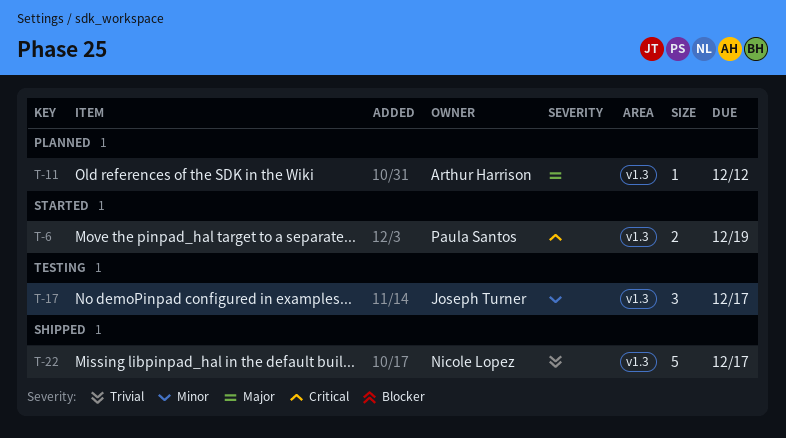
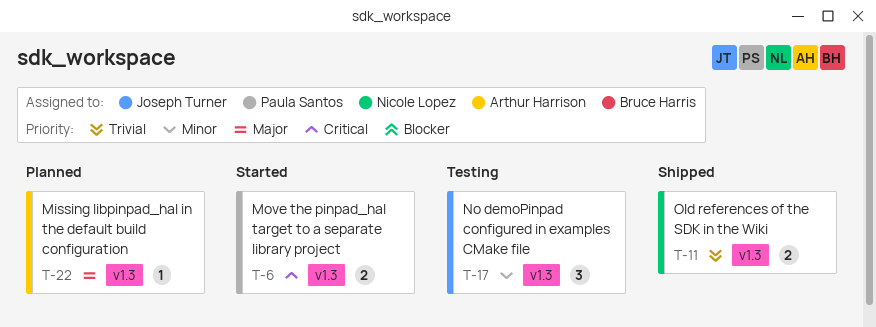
T-11, status: Planned -> Shipped
T-11, owner: Arthur Harrison -> Nicole Lopez
T-11, priority: Major -> Trivial
T-11, estimate: 1 -> 2
T-22, status: Shipped -> Planned
T-22, owner: Nicole Lopez -> Arthur Harrison
T-22, priority: Trivial -> Major
T-22, estimate: 5 -> 1

